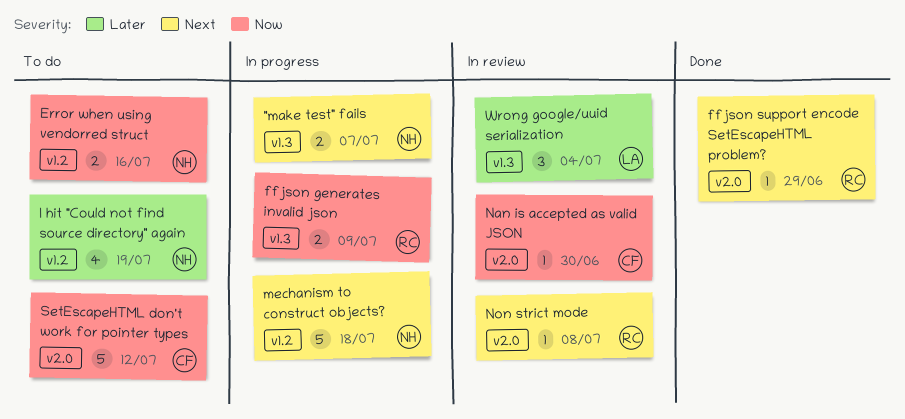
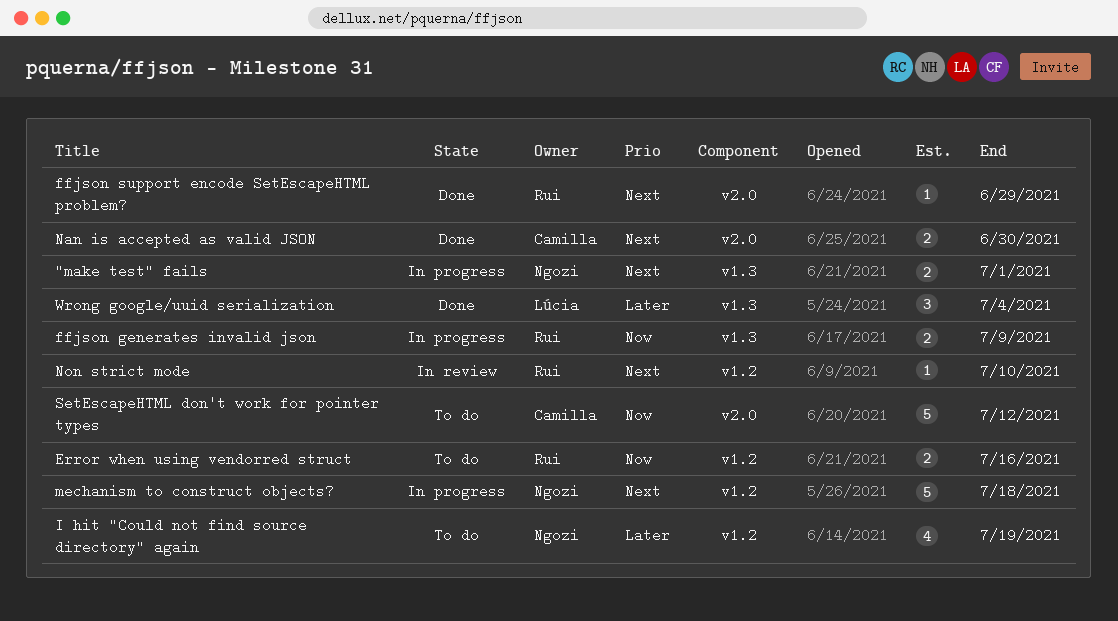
"make test" fails, due: Jul 7 -> Jul 1
Error when using vendorred struct, owner: Ngozi -> Rui
Nan is accepted as valid JSON, status: In review -> Done
Nan is accepted as valid JSON, priority: Now -> Next
Nan is accepted as valid JSON, estimate: 1 -> 2
Non strict mode, label: v2.0 -> v1.2
Non strict mode, due: Jul 8 -> Jul 10
Wrong google/uuid serialization, status: In review -> Done

